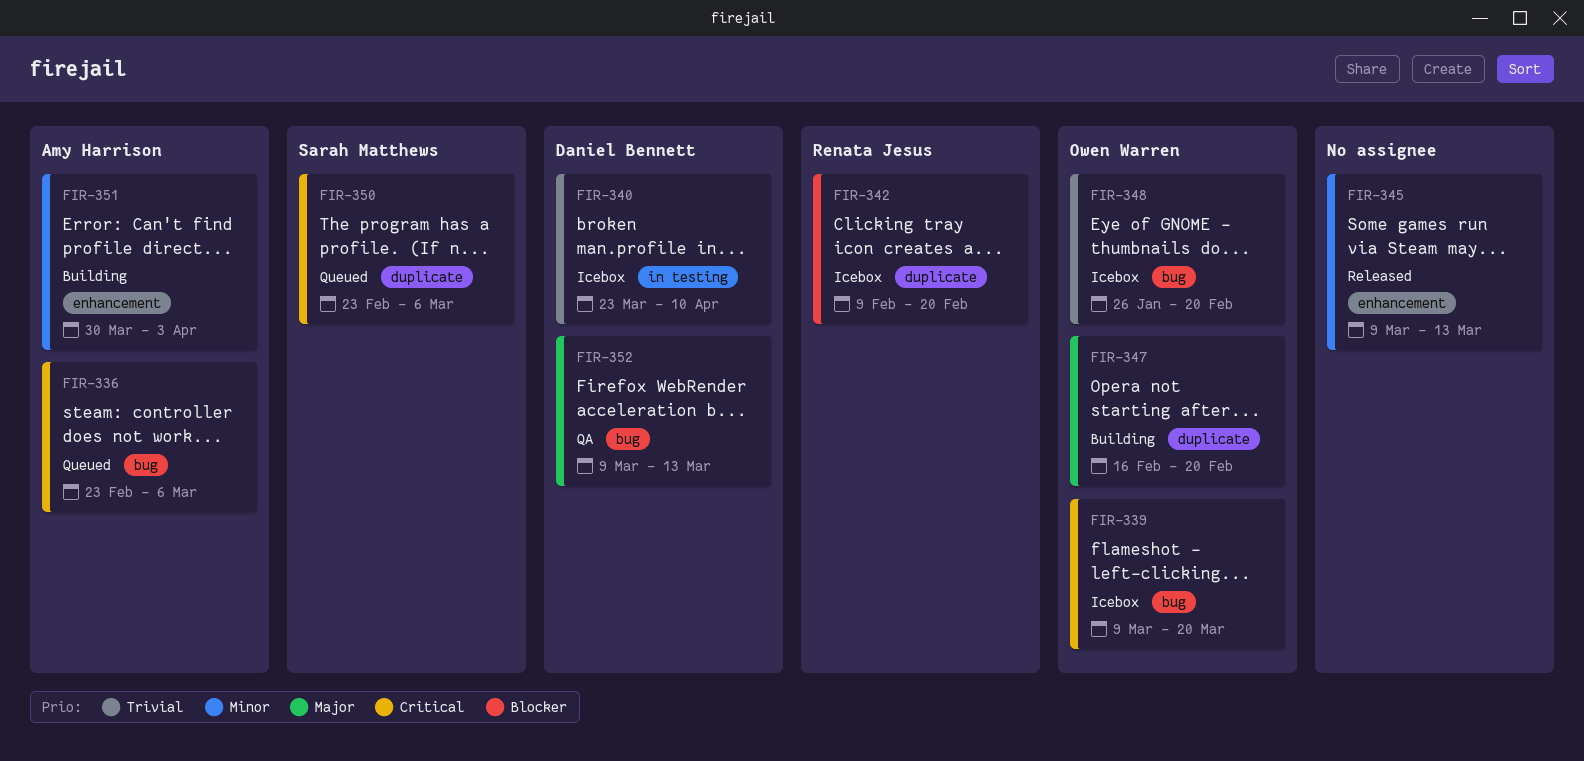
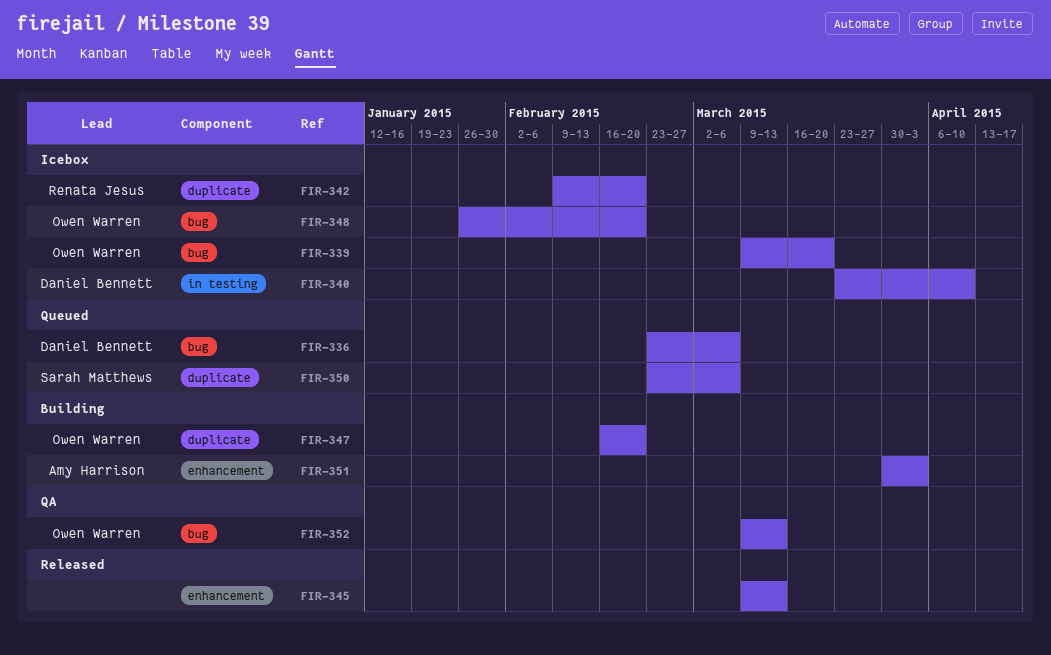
FIR-336, owner: Amy Harrison -> Daniel Bennett
FIR-352, owner: Daniel Bennett -> Owen Warren

